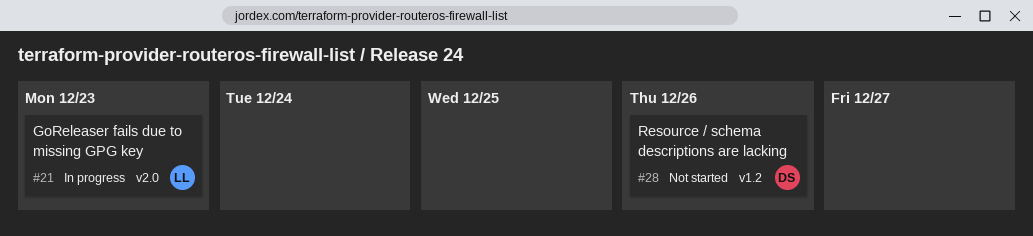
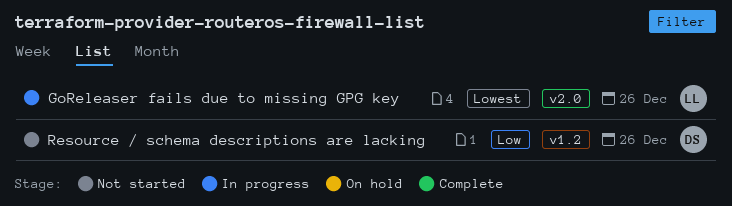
GoReleaser fails due to missing GPG key, due: Dec 23 -> Dec 26

